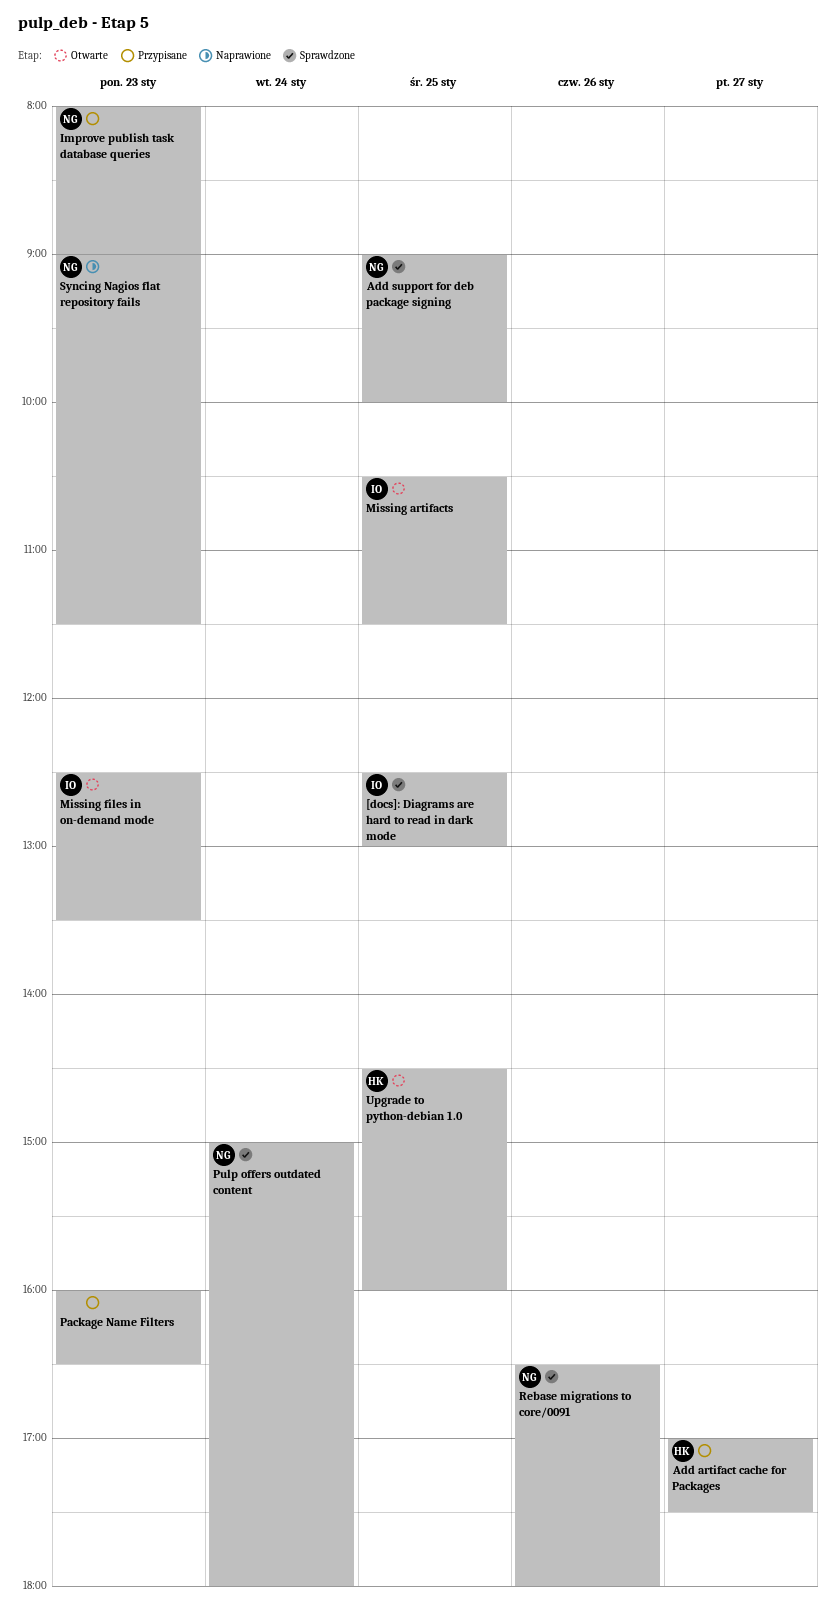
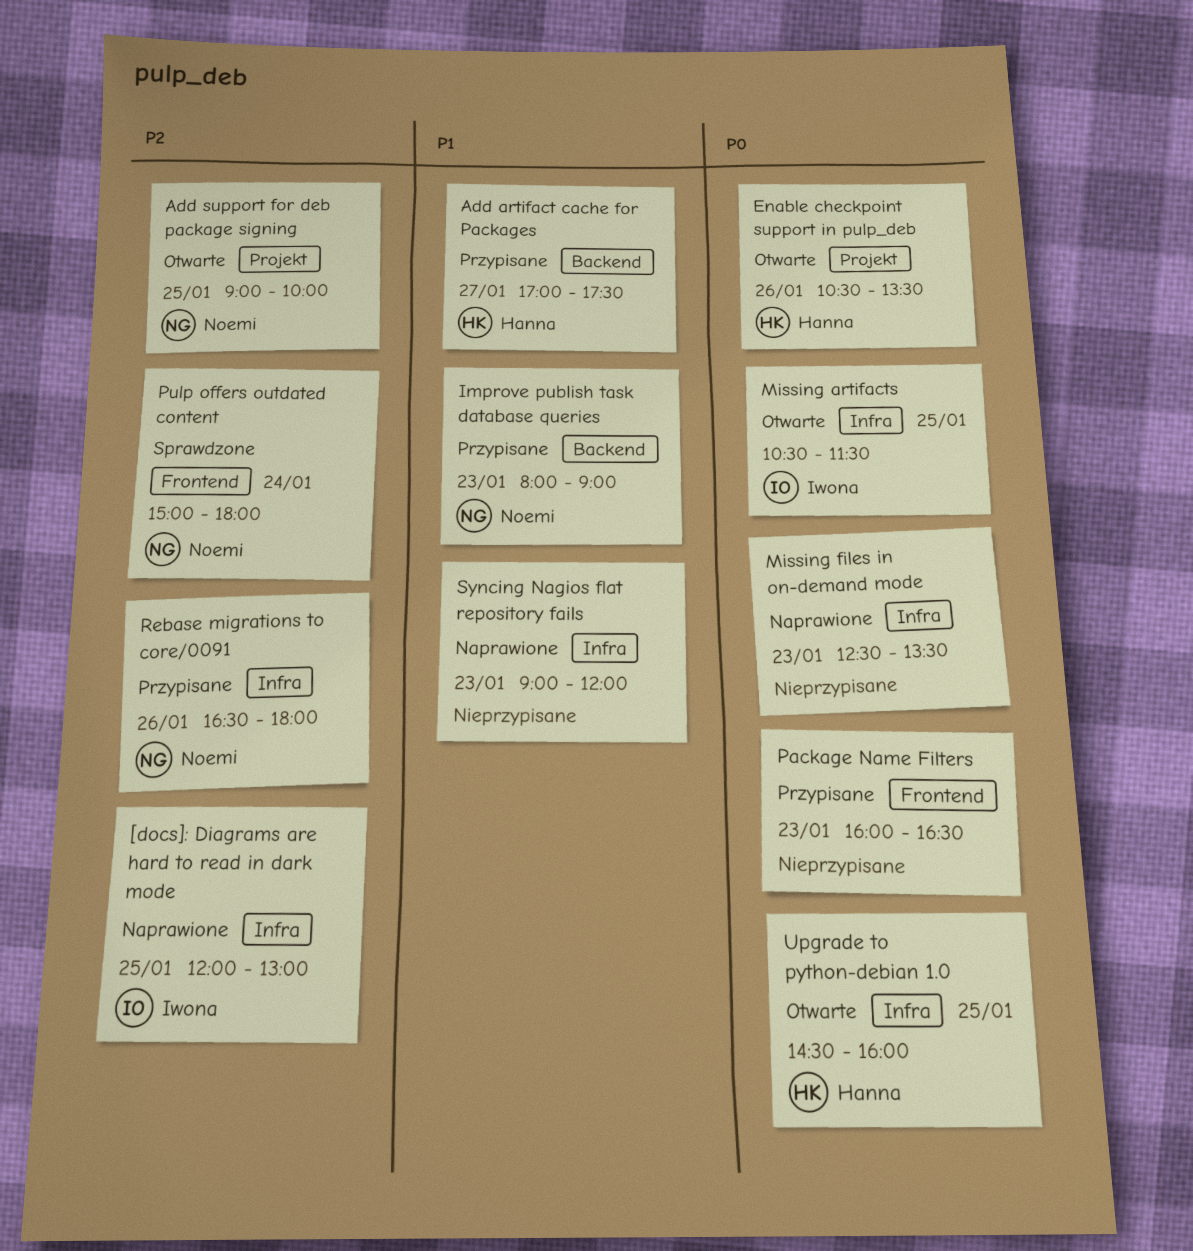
[docs]: Diagrams are hard to read in dark mode, status: Sprawdzone -> Naprawione
[docs]: Diagrams are hard to read in dark mode, begins: 12:30 -> 12:00
Add support for deb package signing, status: Sprawdzone -> Otwarte
Enable checkpoint support in pulp_deb: none -> present
Missing files in on-demand mode, status: Otwarte -> Naprawione
Missing files in on-demand mode, owner: Iwona -> none
Rebase migrations to core/0091, status: Sprawdzone -> Przypisane
Syncing Nagios flat repository fails, owner: Noemi -> none
Syncing Nagios flat repository fails, ends: 11:30 -> 12:00

